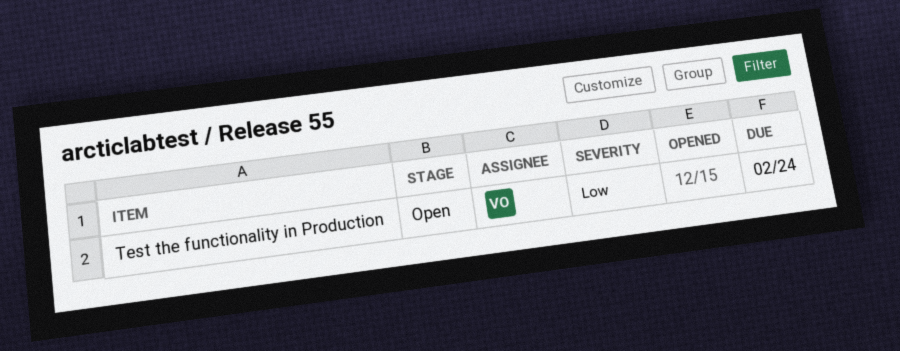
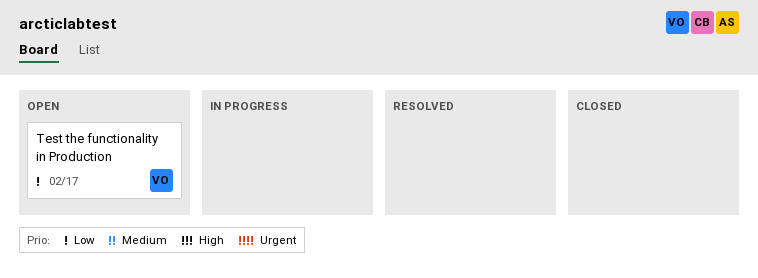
Test the functionality in Production, due: Feb 24 -> Feb 17

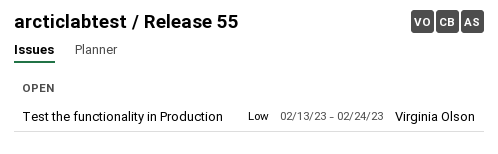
Test the functionality in Production, due: Feb 17 -> Feb 24

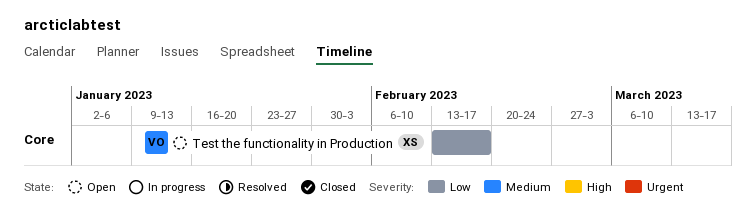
Test the functionality in Production, due: Feb 24 -> Feb 17

